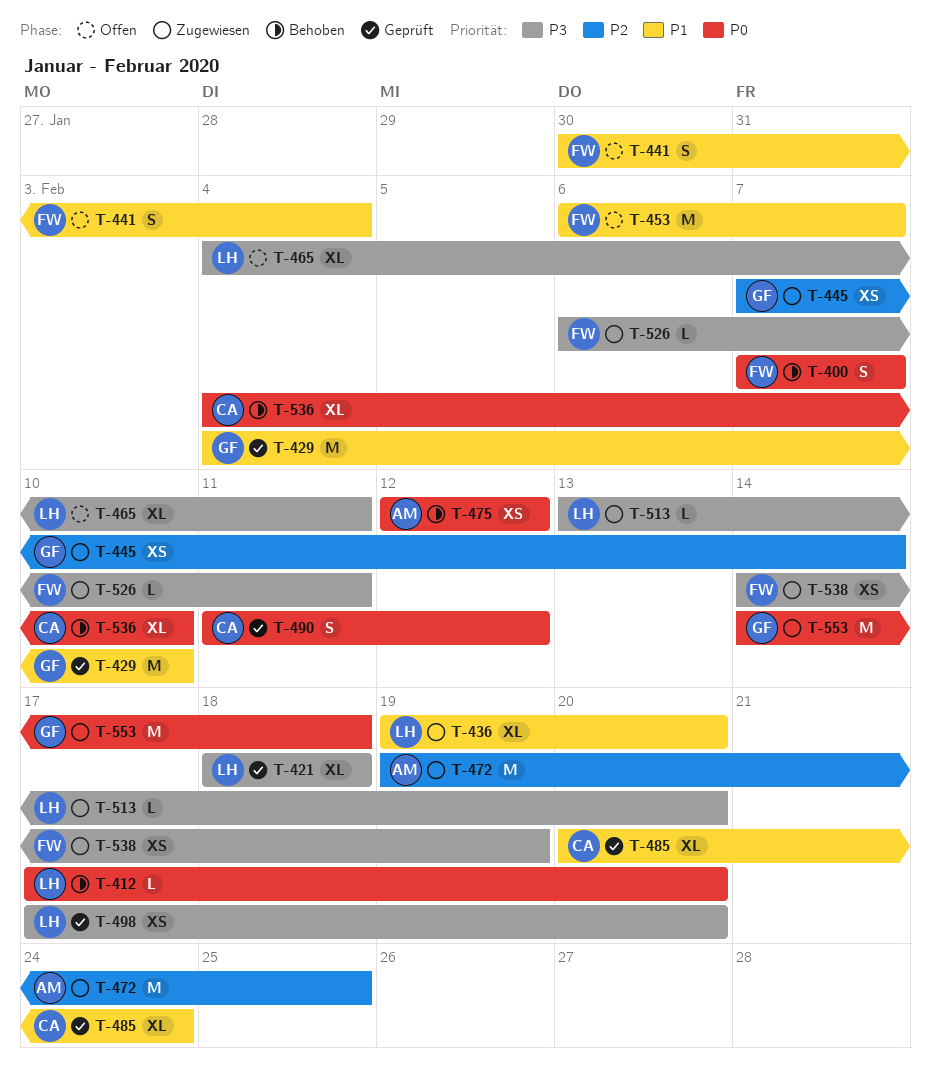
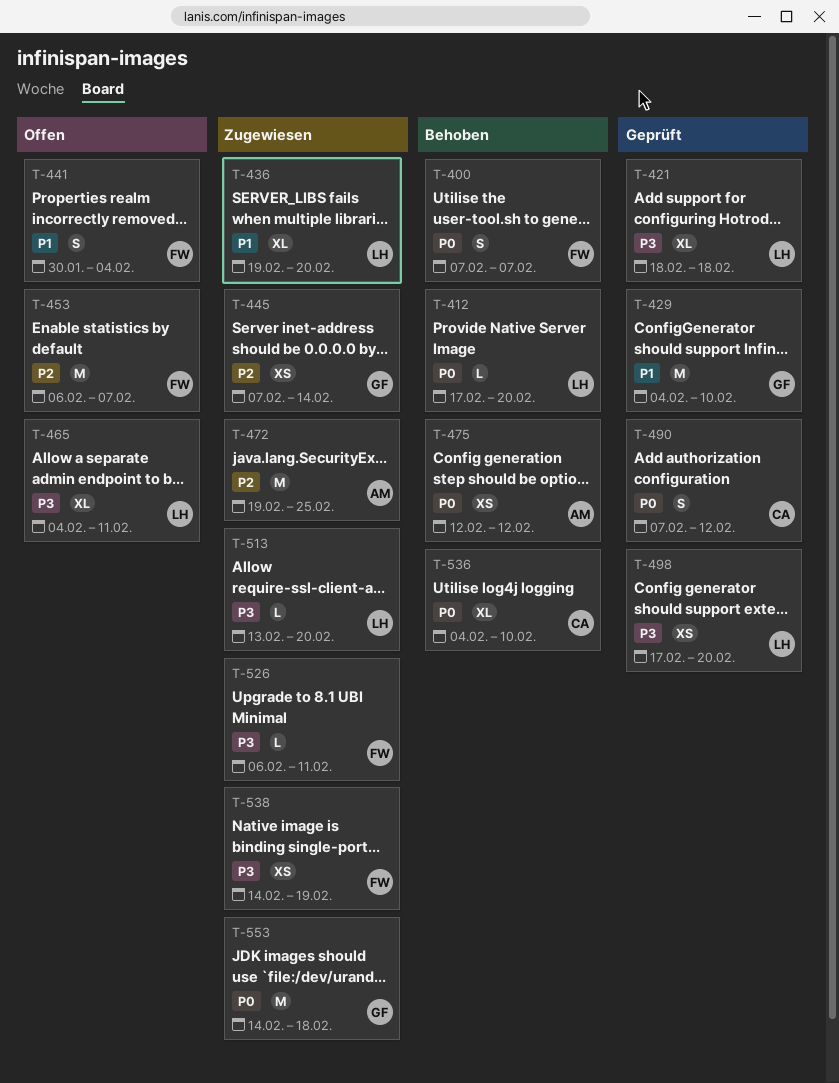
T-453, priority: P1 -> P2
T-485: present -> none
T-490, start: Feb 11 -> Feb 7

